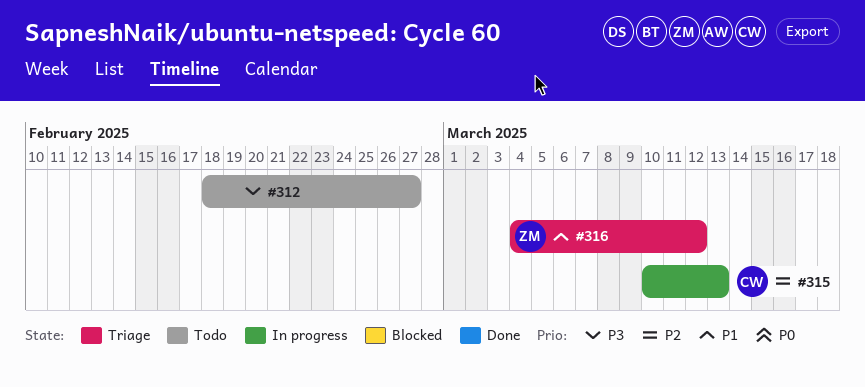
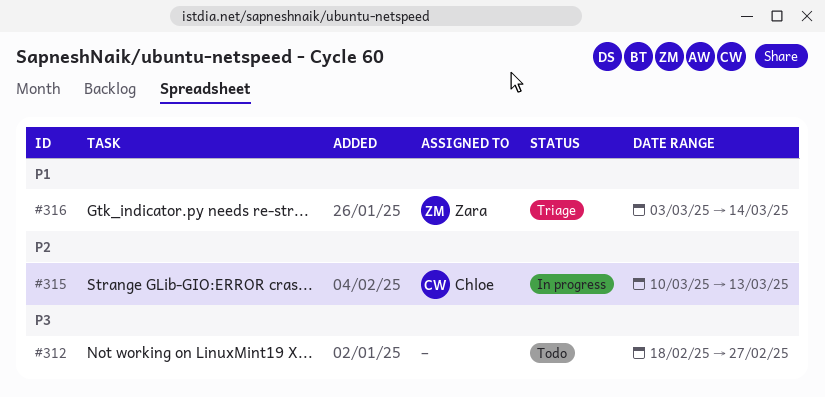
#316, start: Mar 4 -> Mar 3
#316, due: Mar 12 -> Mar 14

